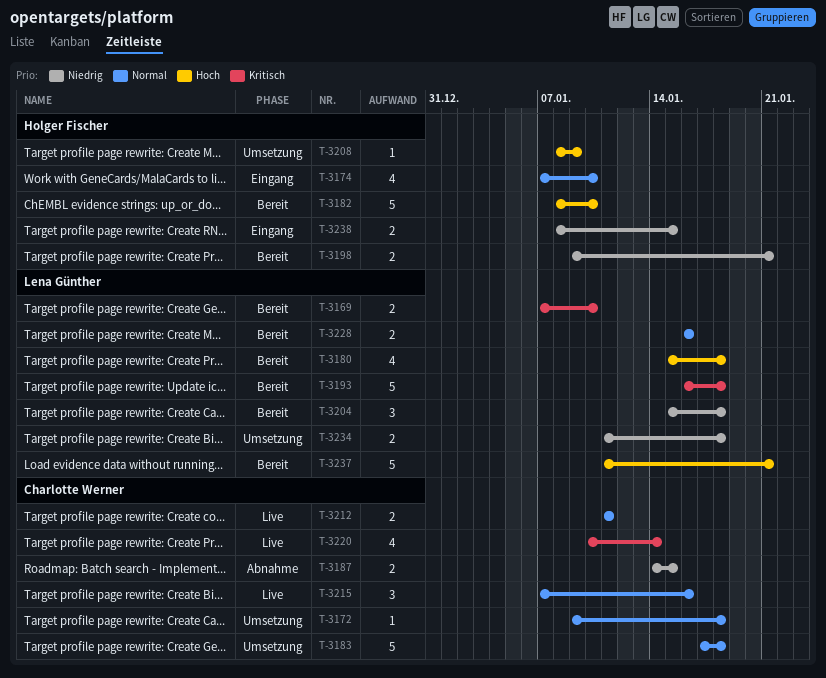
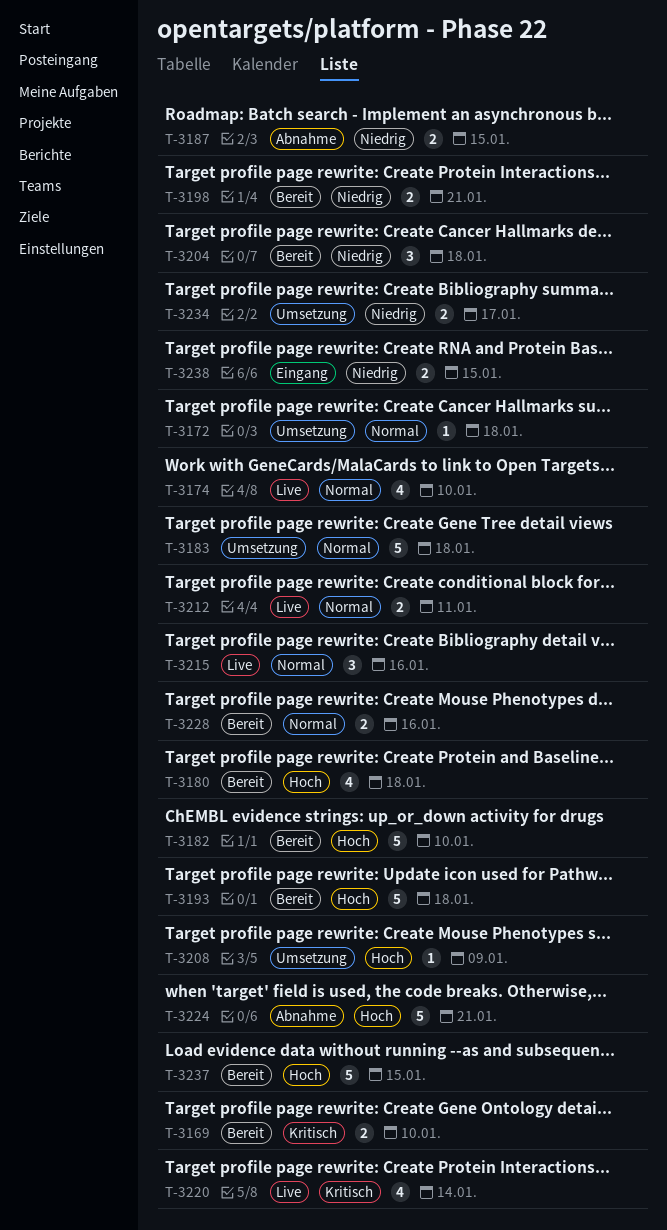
T-3174, status: Eingang -> Live
T-3193, priority: Kritisch -> Hoch
T-3224: none -> present
T-3234, due: Jan 18 -> Jan 17
T-3237, due: Jan 21 -> Jan 15

